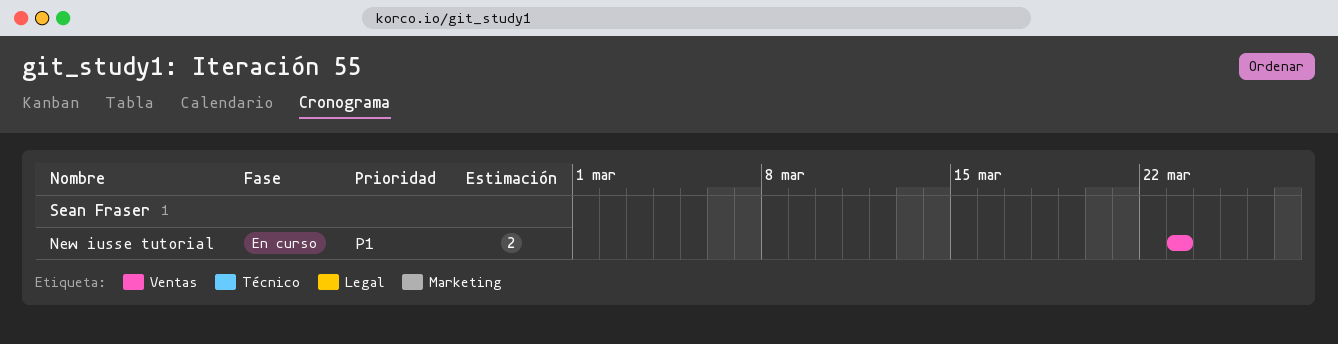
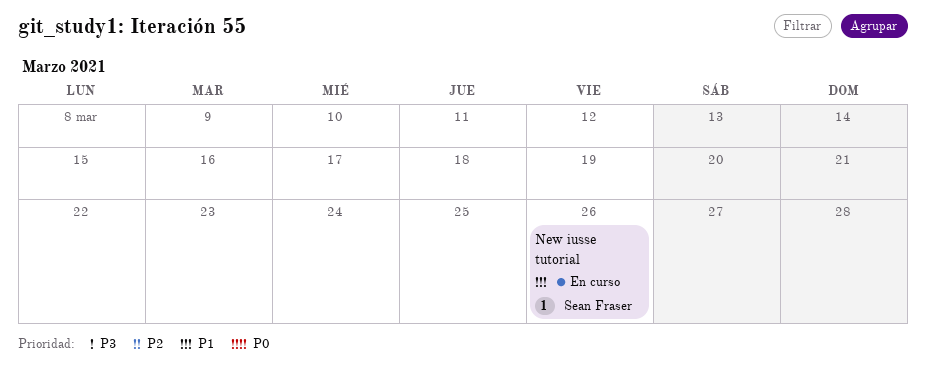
New iusse tutorial, estimate: 2 -> 1
New iusse tutorial, due: Mar 23 -> Mar 26

